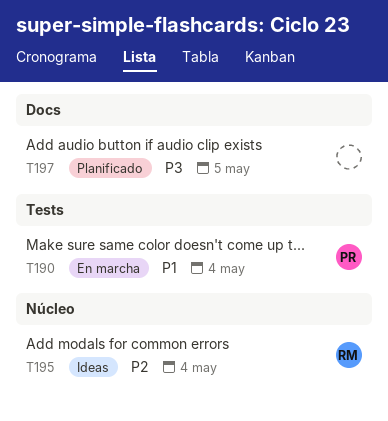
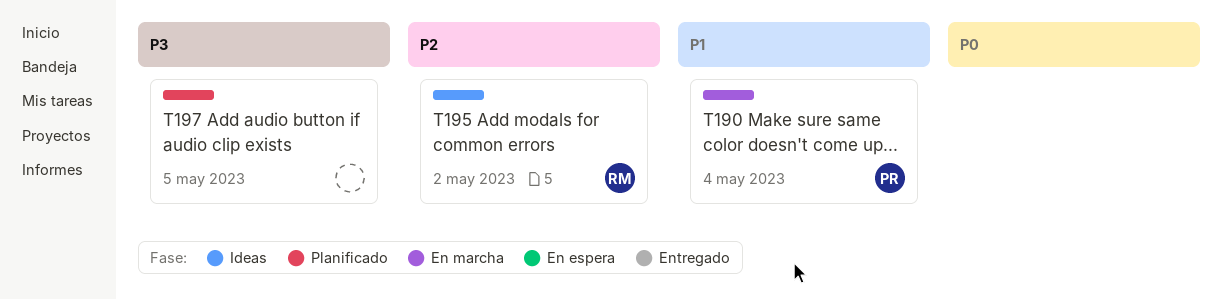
T195, due: May 4 -> May 2

